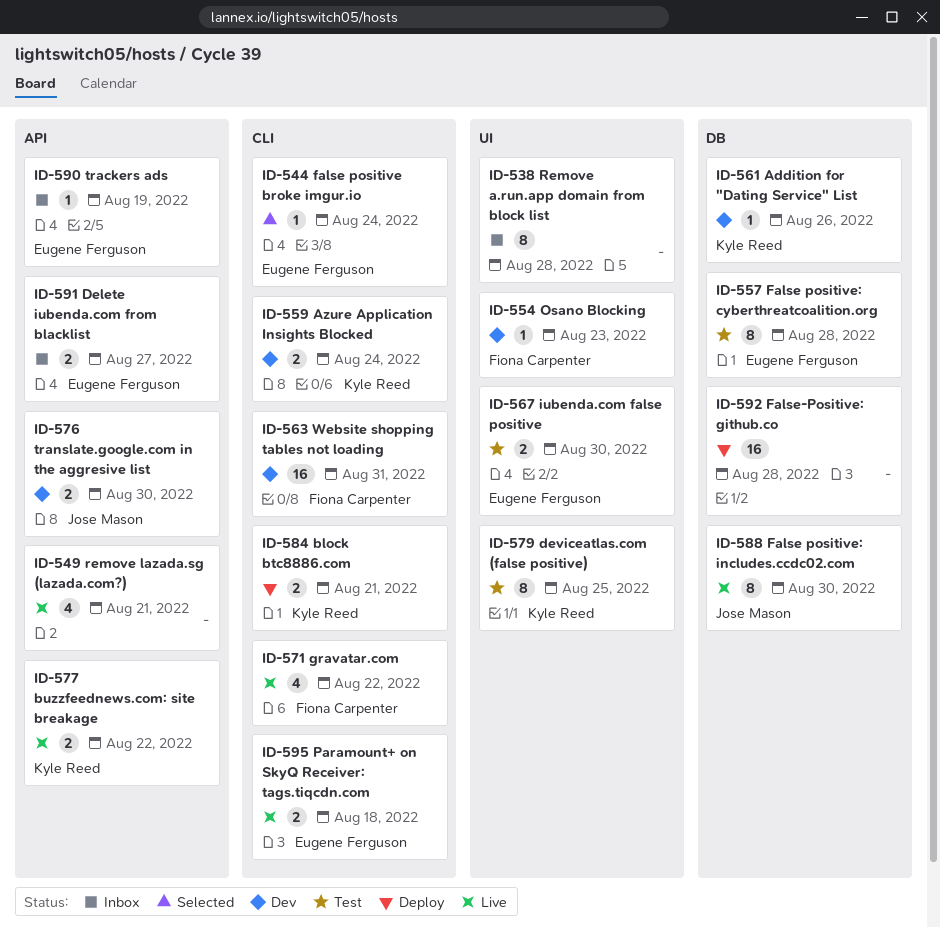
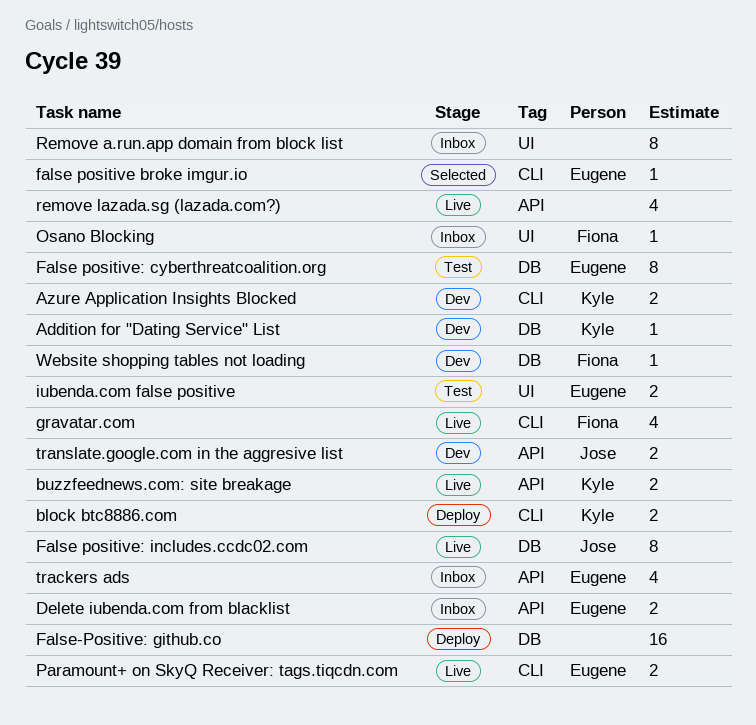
deviceatlas.com (false positive): present -> none
Osano Blocking, status: Dev -> Inbox
trackers ads, estimate: 1 -> 4
Website shopping tables not loading, label: CLI -> DB
Website shopping tables not loading, estimate: 16 -> 1

